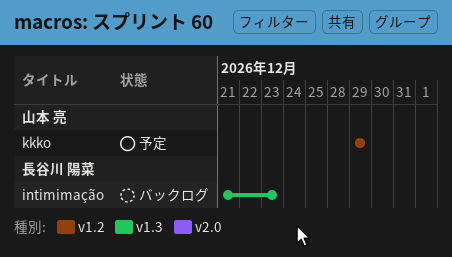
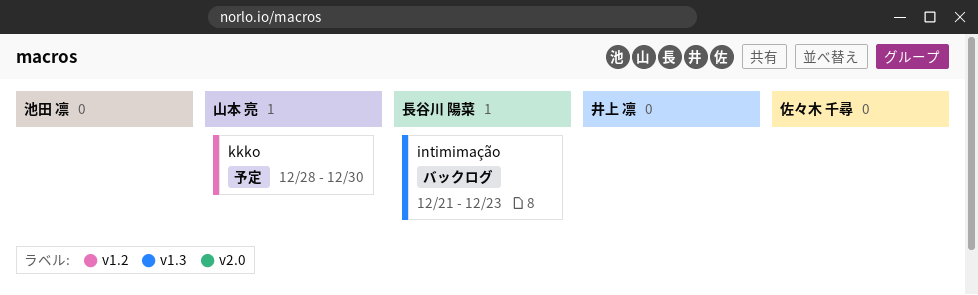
kkko, start: Dec 29 -> Dec 28
kkko, due: Dec 29 -> Dec 30

